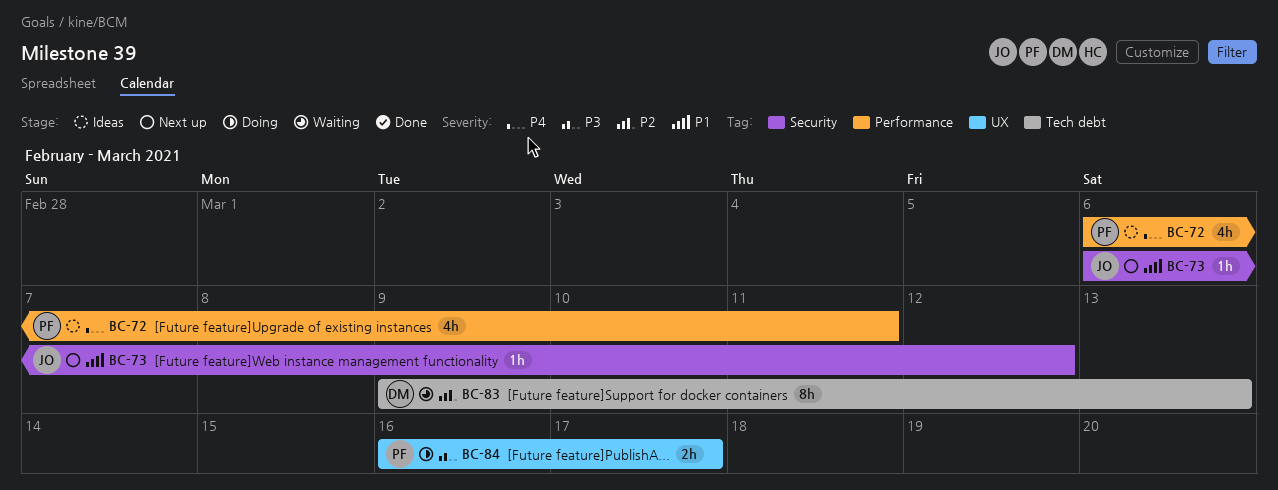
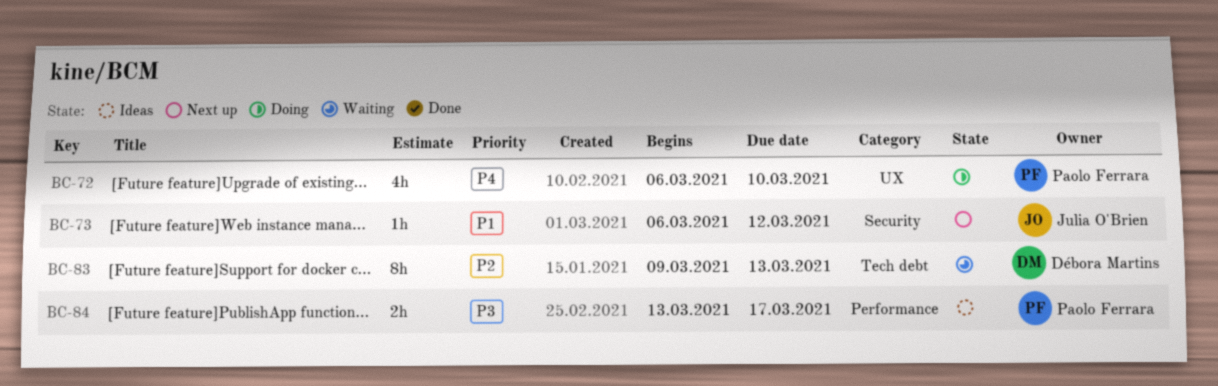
BC-72, status: Ideas -> Doing
BC-72, label: Performance -> UX
BC-72, due: Mar 11 -> Mar 10
BC-84, status: Doing -> Ideas
BC-84, label: UX -> Performance
BC-84, start: Mar 16 -> Mar 13

